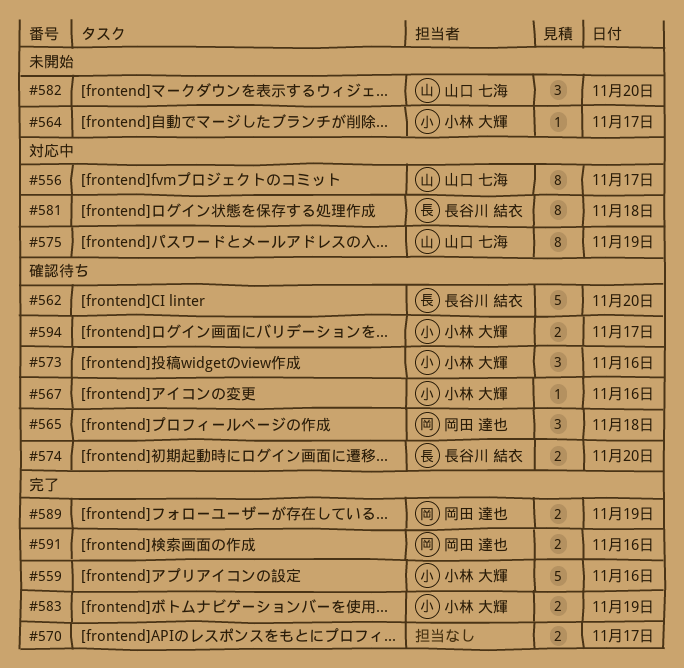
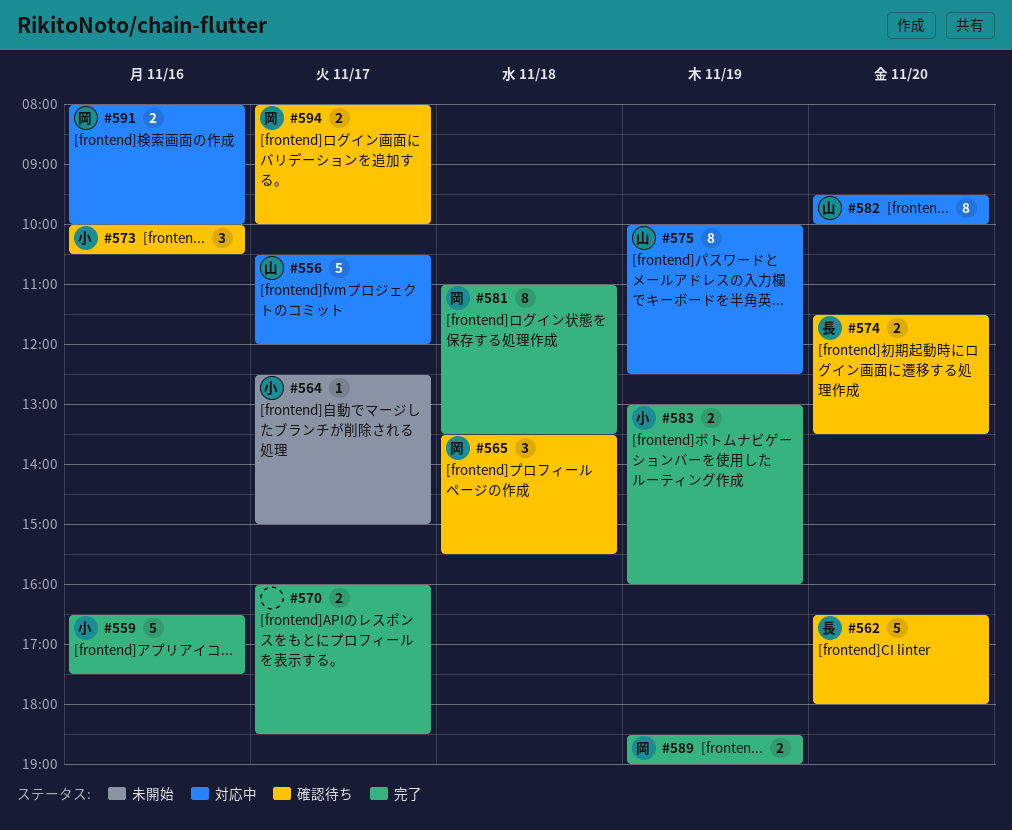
#556, estimate: 8 -> 5
#567: present -> none
#581, status: 対応中 -> 完了
#581, owner: 長谷川 結衣 -> 岡田 達也
#582, status: 未開始 -> 対応中
#582, estimate: 3 -> 8
#591, status: 完了 -> 対応中
#594, owner: 小林 大輝 -> 岡田 達也

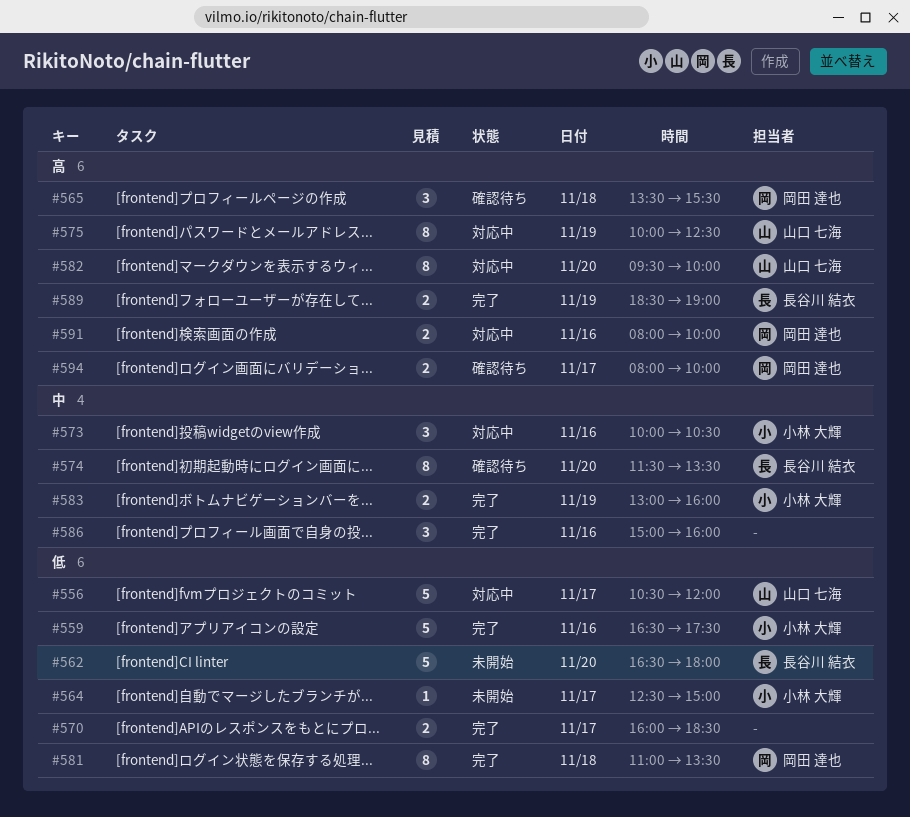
#562, status: 確認待ち -> 未開始
#573, status: 確認待ち -> 対応中
#574, estimate: 2 -> 8
#586: none -> present
#589, owner: 岡田 達也 -> 長谷川 結衣

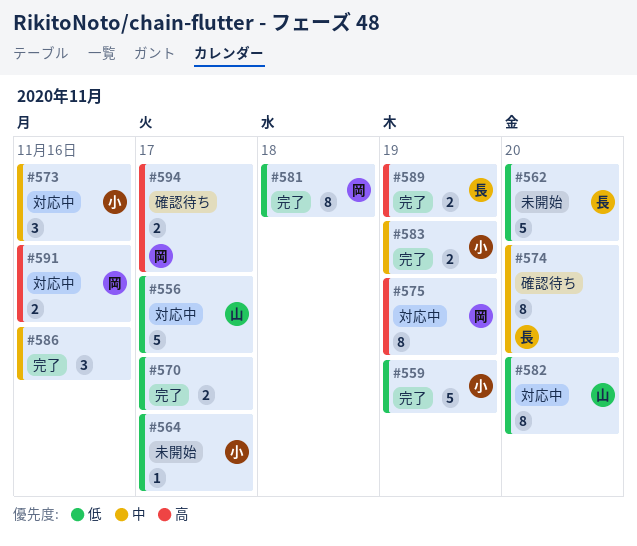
#559, day: Nov 16 -> Nov 19
#565: present -> none
#575, owner: 山口 七海 -> 岡田 達也
#582, priority: 高 -> 低

